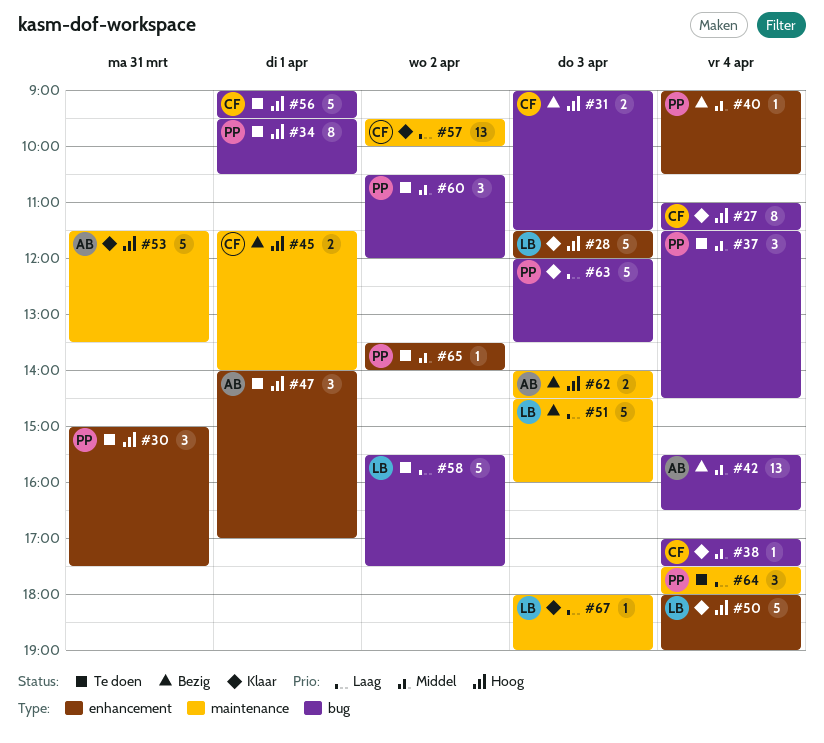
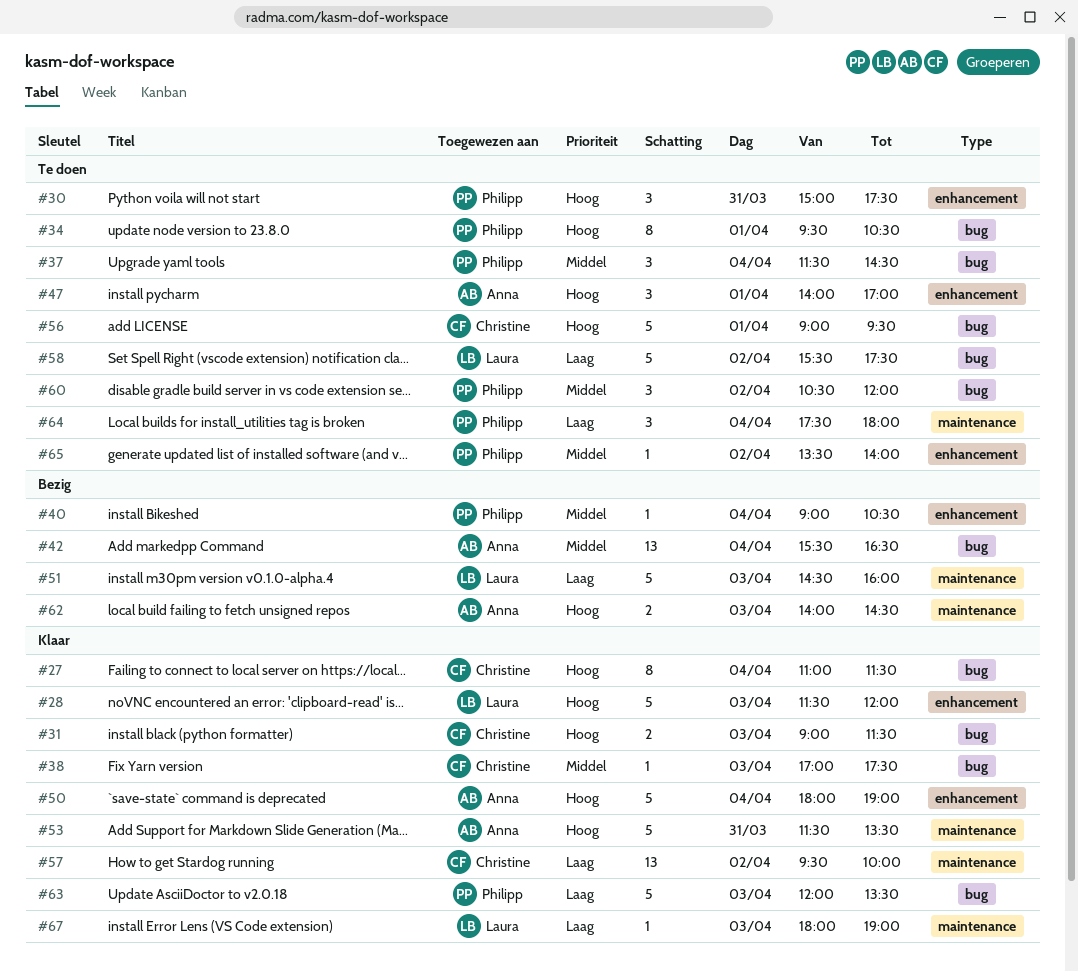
#31, status: Bezig -> Klaar
#38, day: Apr 4 -> Apr 3
#45: present -> none
#50, owner: Laura -> Anna

